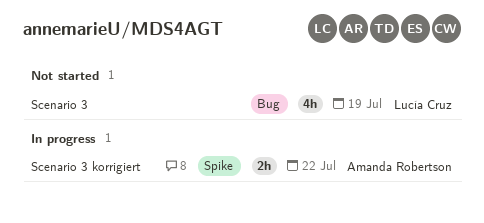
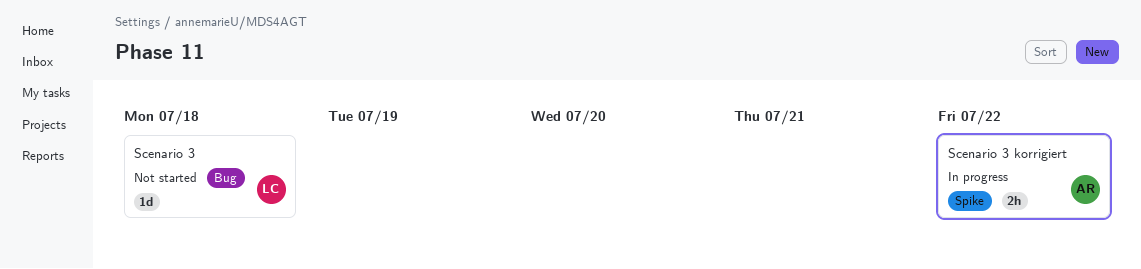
Scenario 3, estimate: 4h -> 1d
Scenario 3, due: Jul 19 -> Jul 18

